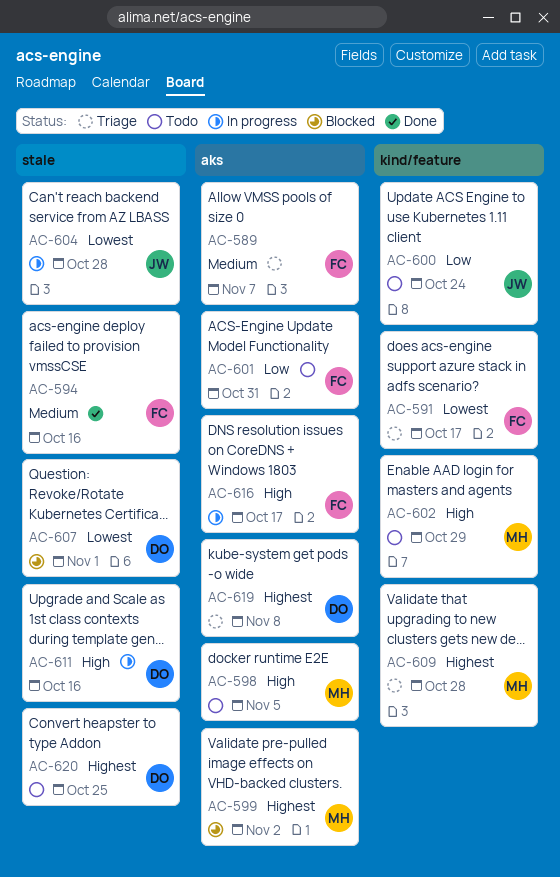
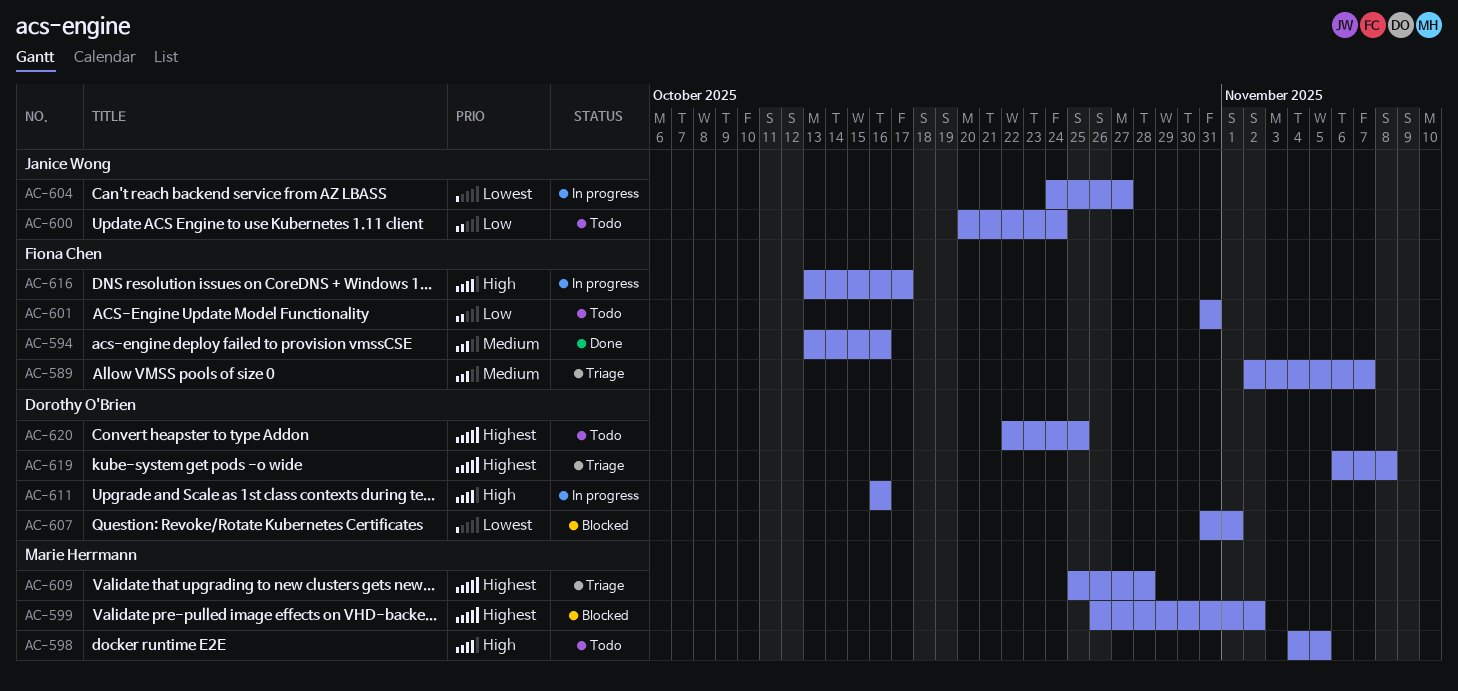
AC-591: present -> none
AC-602: present -> none
AC-604, due: Oct 28 -> Oct 27

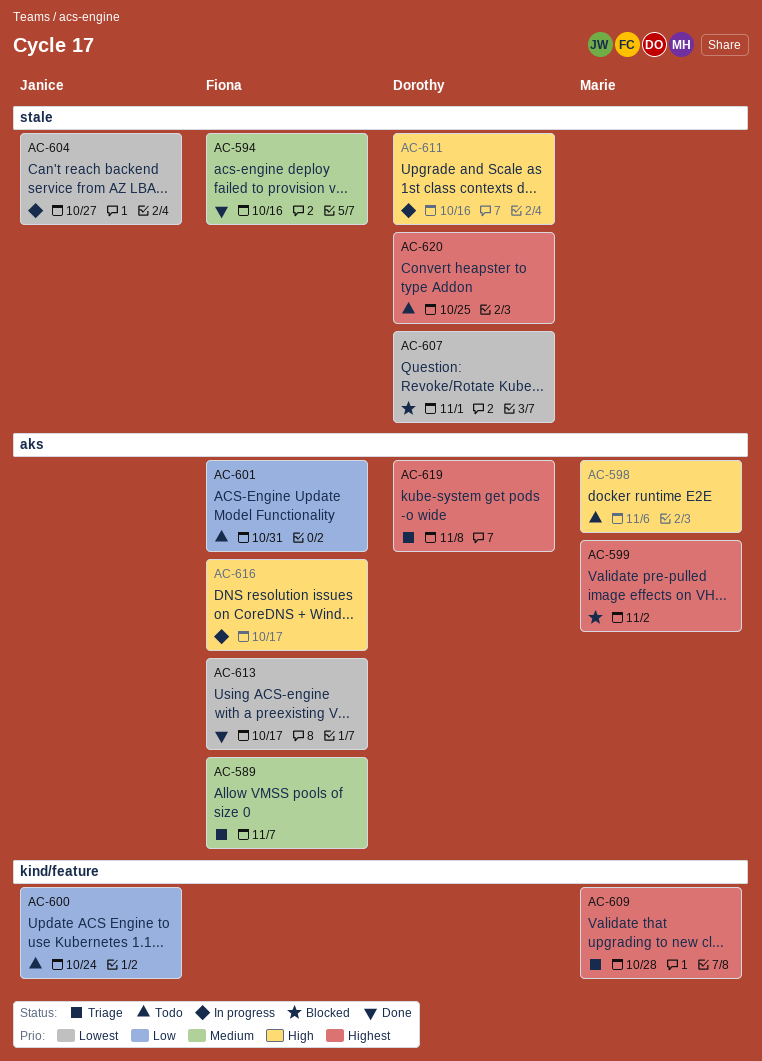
AC-598, due: Nov 5 -> Nov 6
AC-613: none -> present

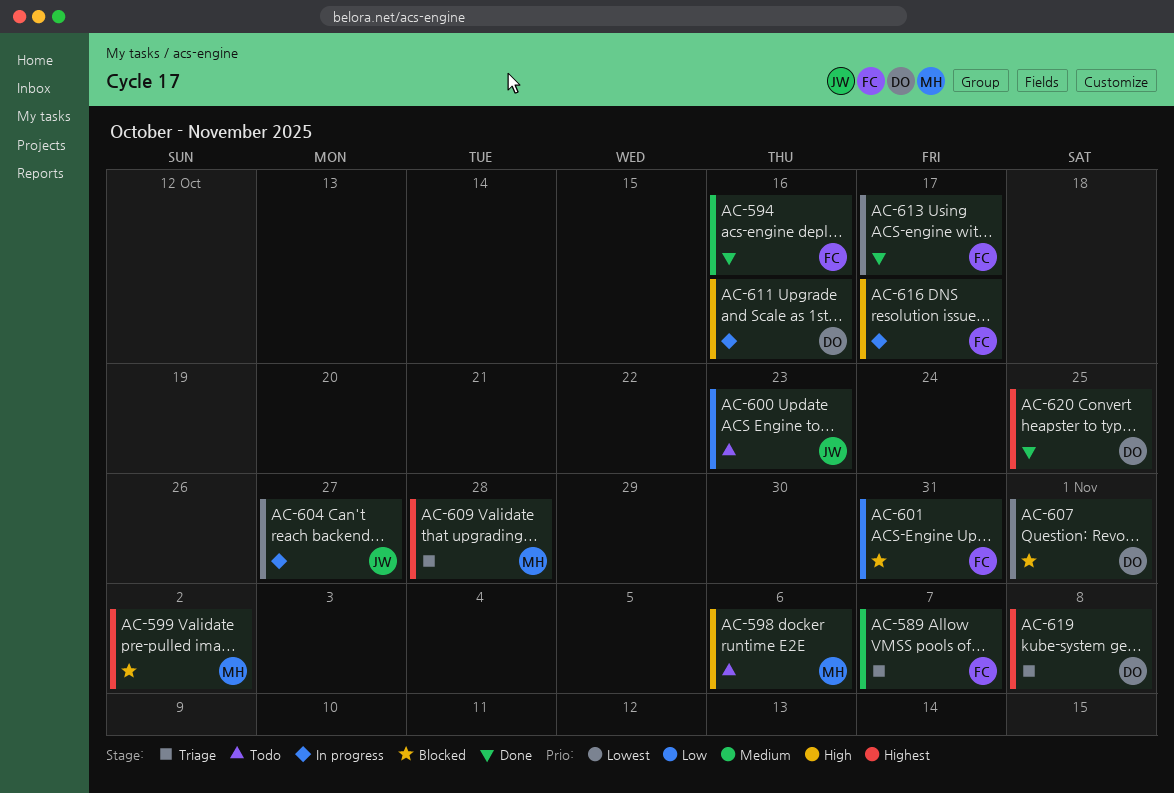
AC-600, due: Oct 24 -> Oct 23
AC-601, status: Todo -> Blocked
AC-620, status: Todo -> Done

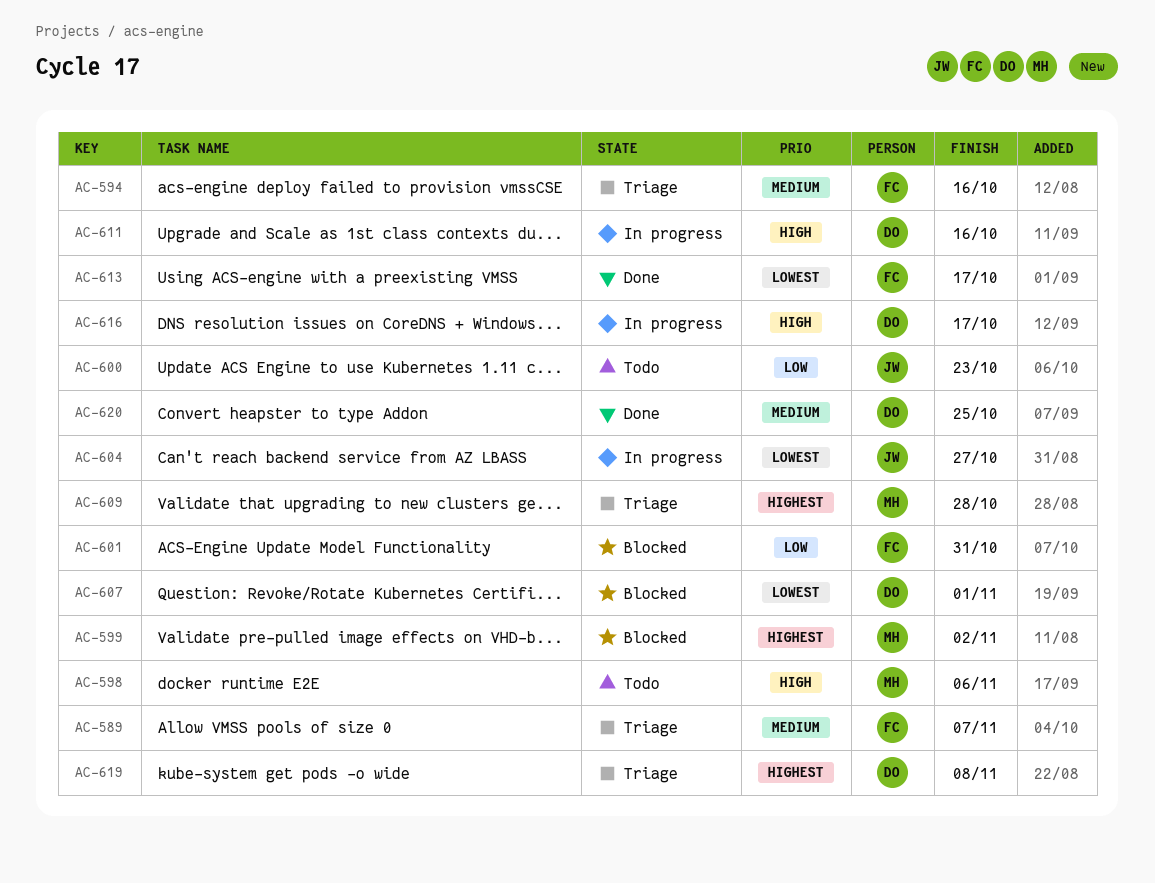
AC-594, status: Done -> Triage
AC-616, owner: FC -> DO
AC-620, priority: Highest -> Medium

